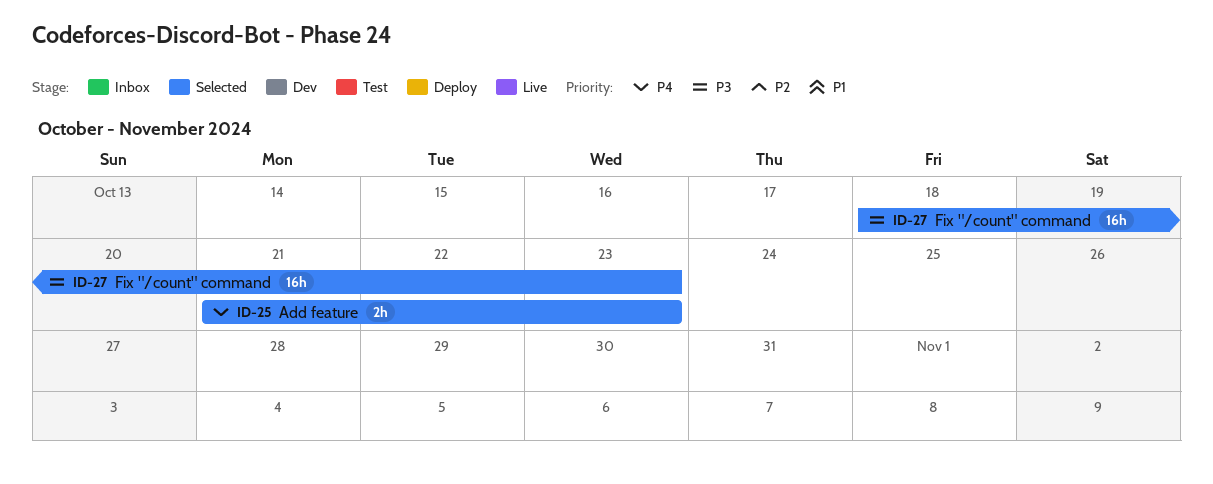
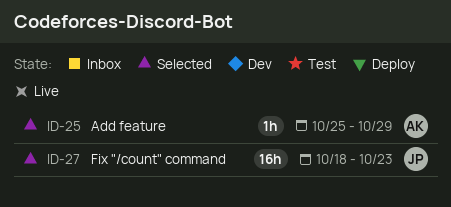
ID-25, estimate: 2h -> 1h
ID-25, start: Oct 21 -> Oct 25
ID-25, due: Oct 23 -> Oct 29

